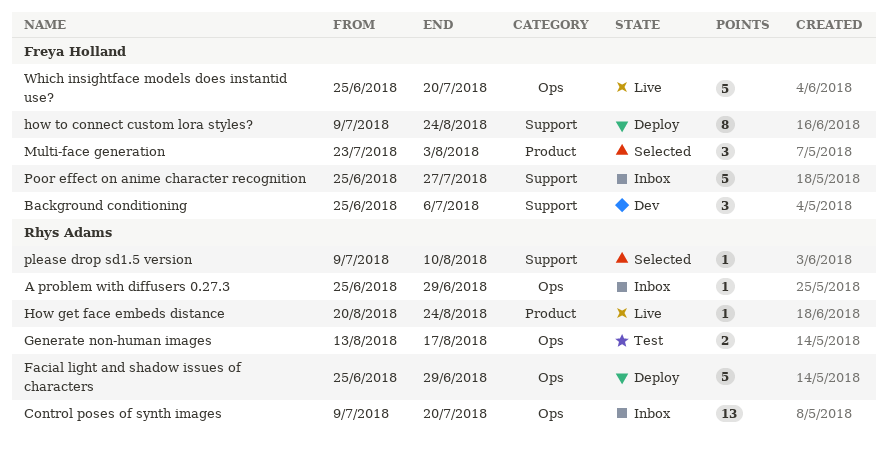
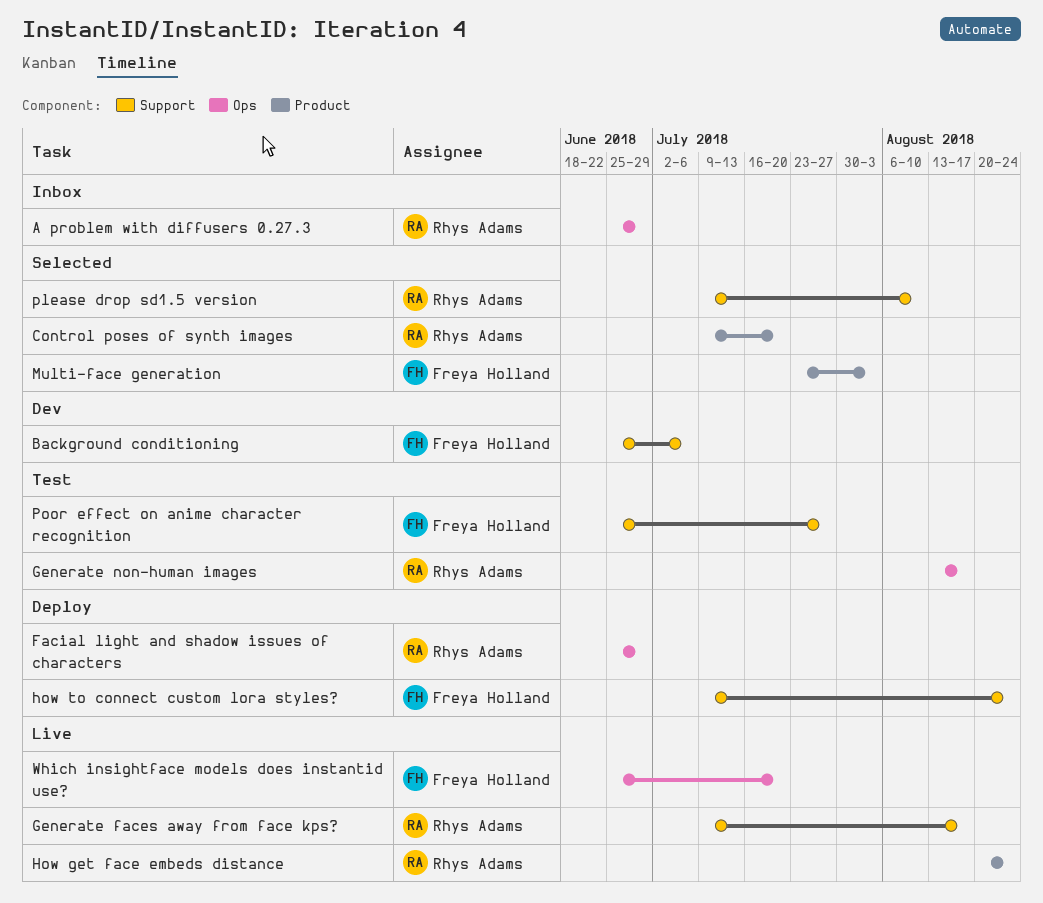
Control poses of synth images, status: Inbox -> Selected
Control poses of synth images, label: Ops -> Product
Generate faces away from face kps?: none -> present
Poor effect on anime character recognition, status: Inbox -> Test

